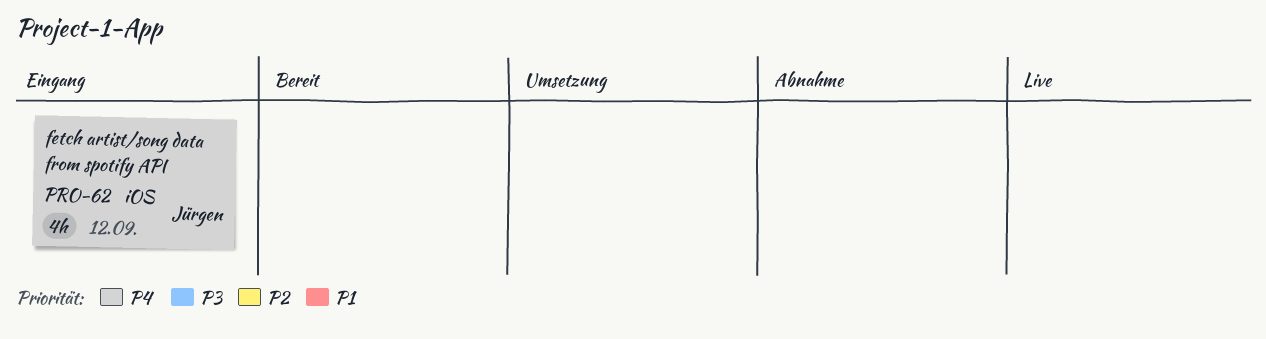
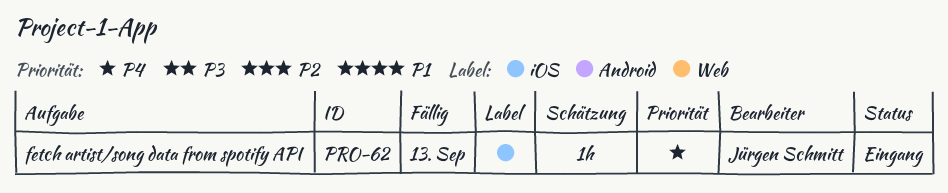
PRO-62, estimate: 4h -> 1h
PRO-62, due: Sep 12 -> Sep 13

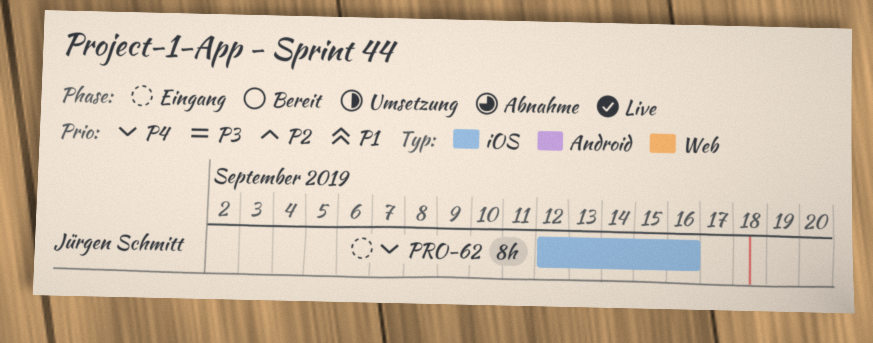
PRO-62, estimate: 1h -> 8h
PRO-62, due: Sep 13 -> Sep 16

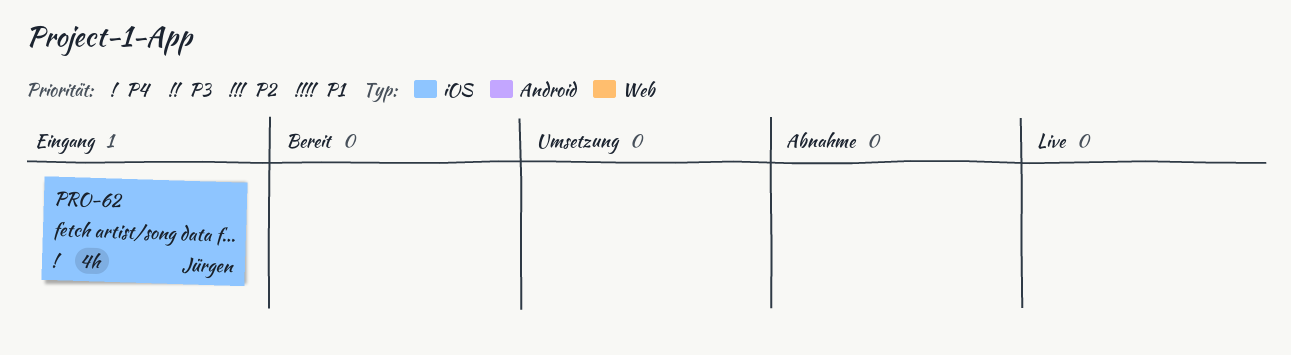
PRO-62, estimate: 8h -> 4h

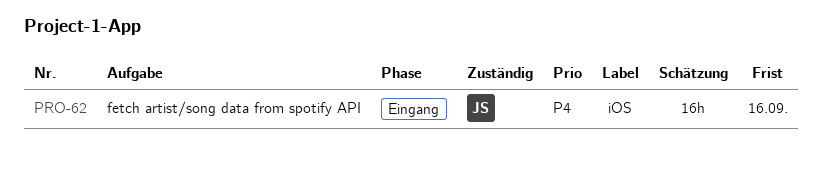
PRO-62, estimate: 4h -> 16h

